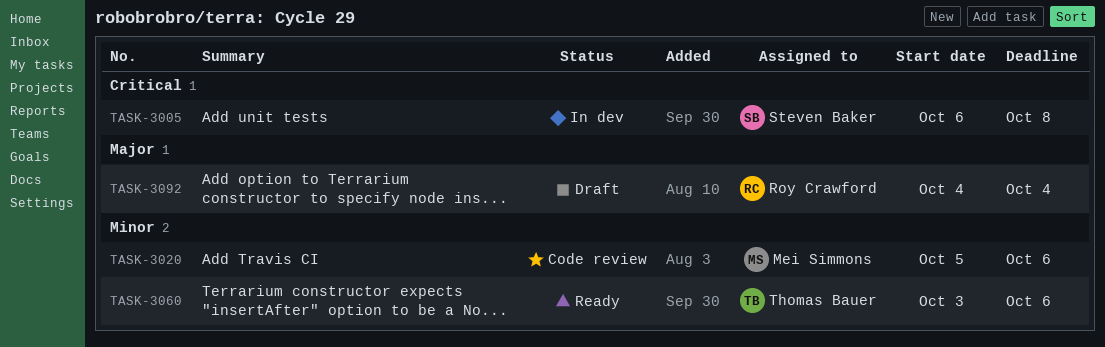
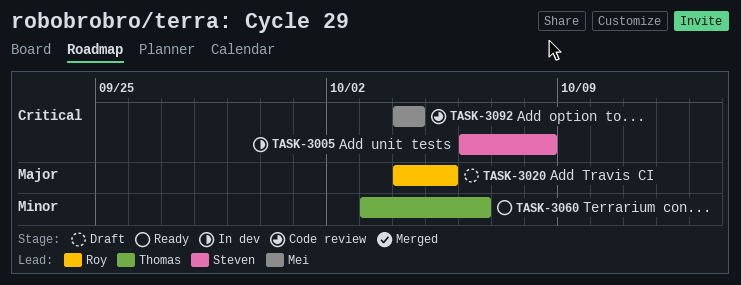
TASK-3020, status: Code review -> Draft
TASK-3020, owner: Mei Simmons -> Roy Crawford
TASK-3020, priority: Minor -> Major
TASK-3020, start: Oct 5 -> Oct 4
TASK-3020, due: Oct 6 -> Oct 5
TASK-3092, status: Draft -> Code review
TASK-3092, owner: Roy Crawford -> Mei Simmons
TASK-3092, priority: Major -> Critical

